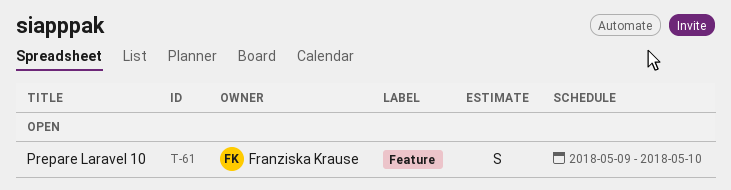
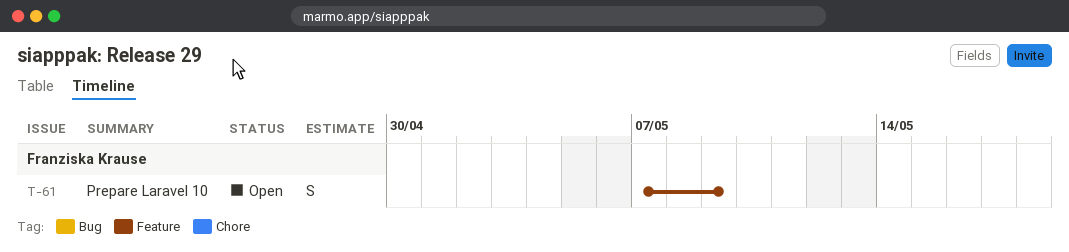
T-61, start: May 9 -> May 7
T-61, due: May 10 -> May 9

